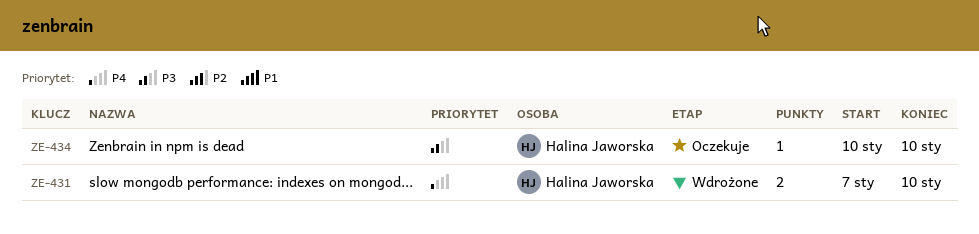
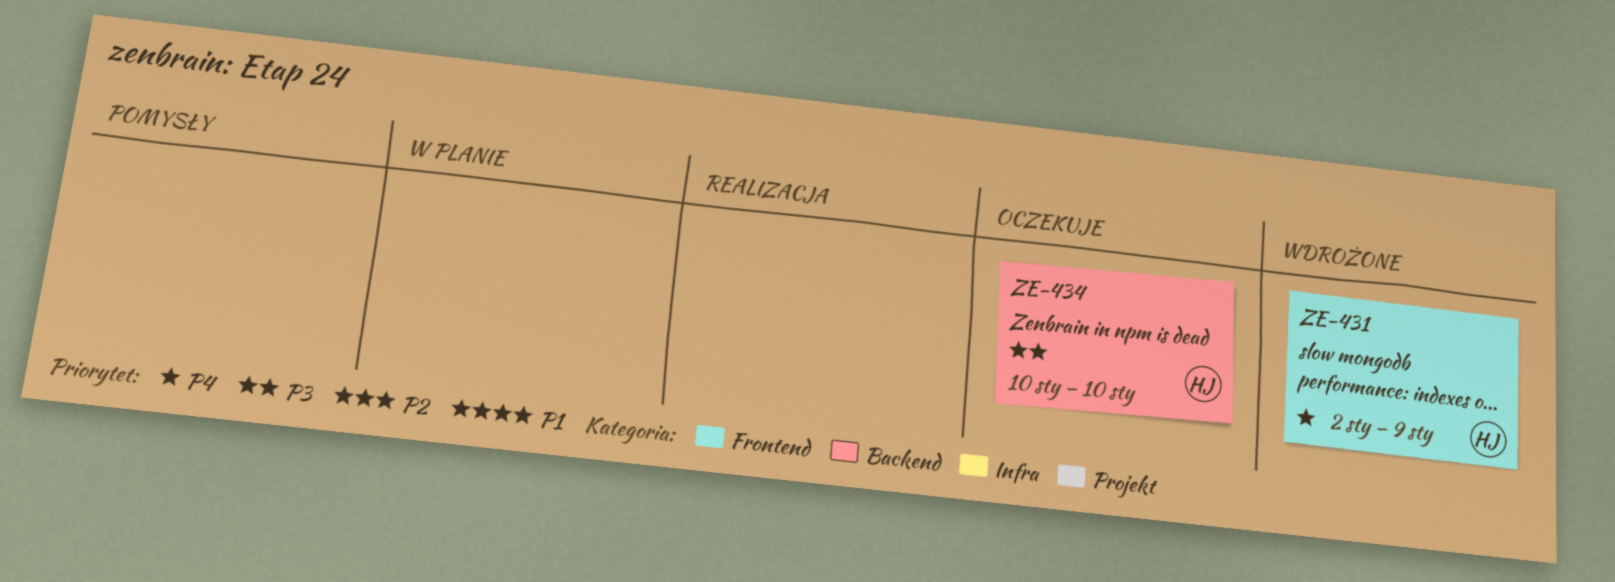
ZE-431, start: Jan 7 -> Jan 2
ZE-431, due: Jan 10 -> Jan 9

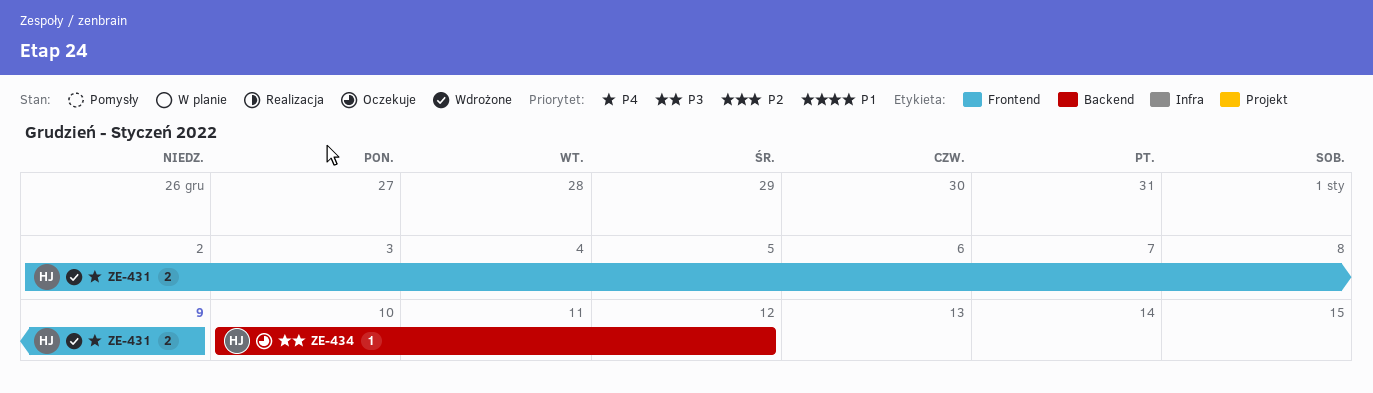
ZE-434, due: Jan 10 -> Jan 12

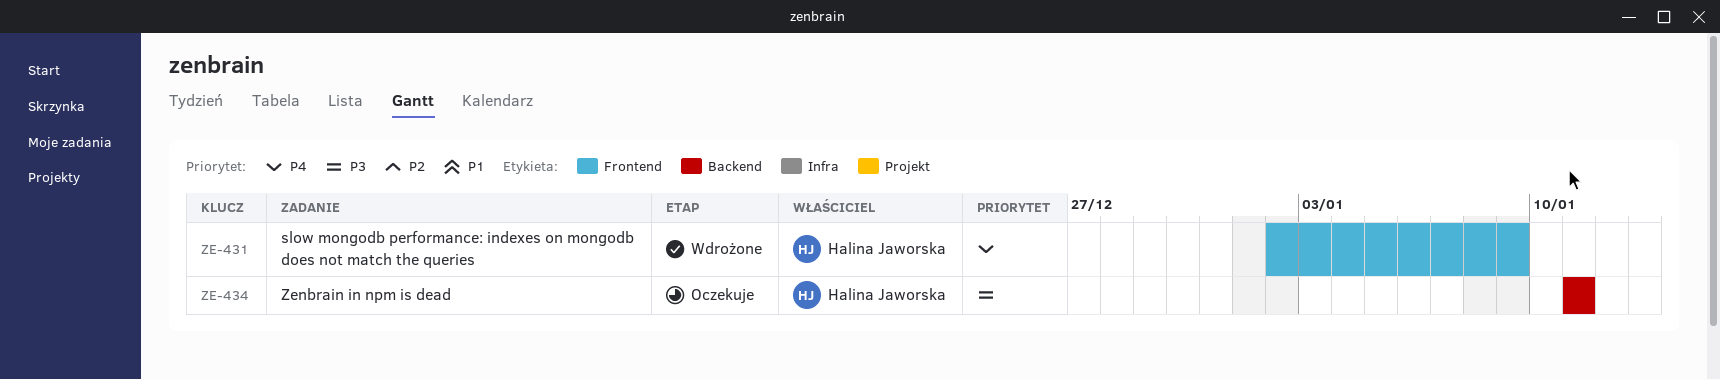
ZE-434, start: Jan 10 -> Jan 11
ZE-434, due: Jan 12 -> Jan 11

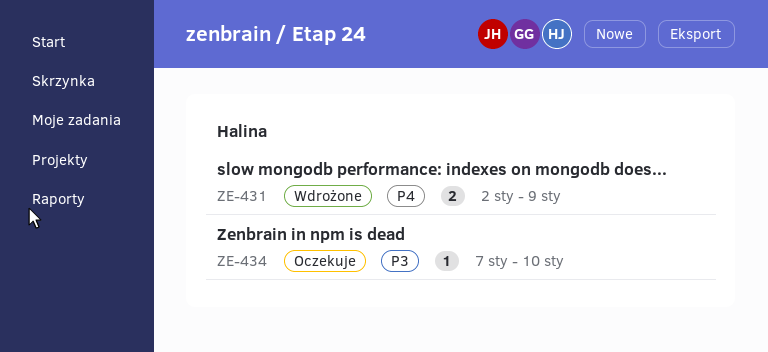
ZE-434, start: Jan 11 -> Jan 7
ZE-434, due: Jan 11 -> Jan 10

